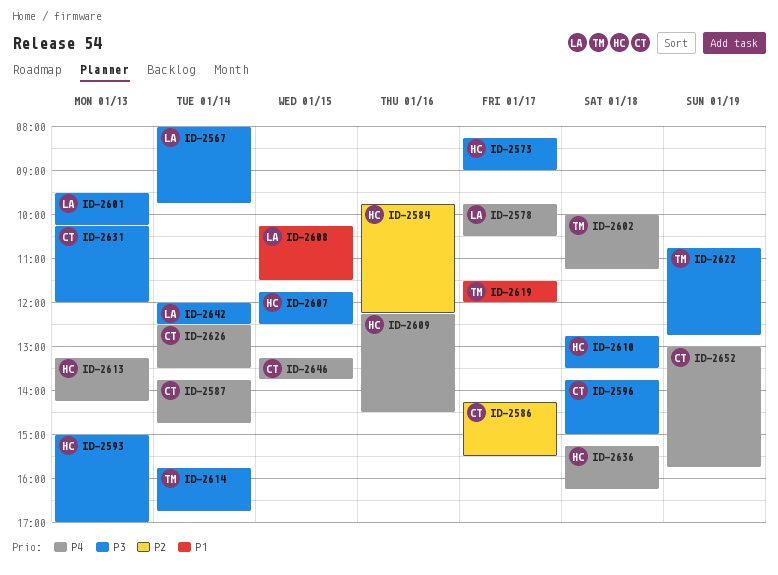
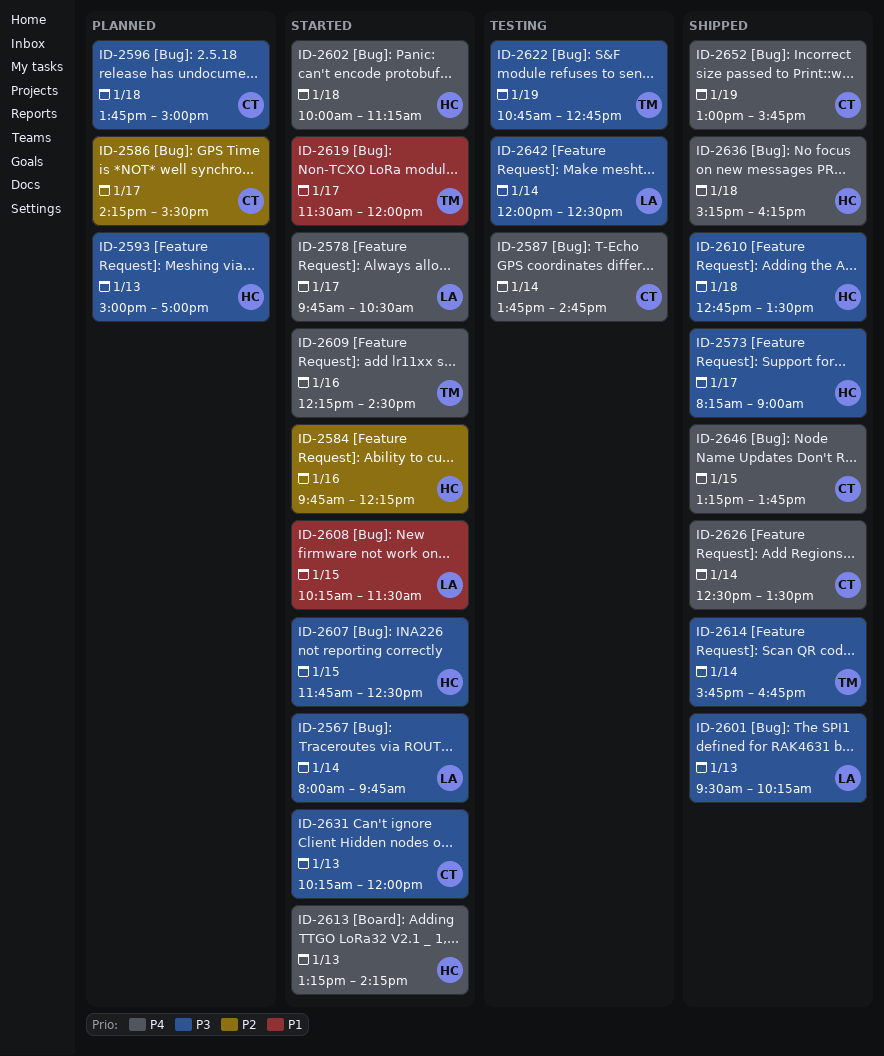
ID-2602, owner: TM -> HC
ID-2609, owner: HC -> TM

